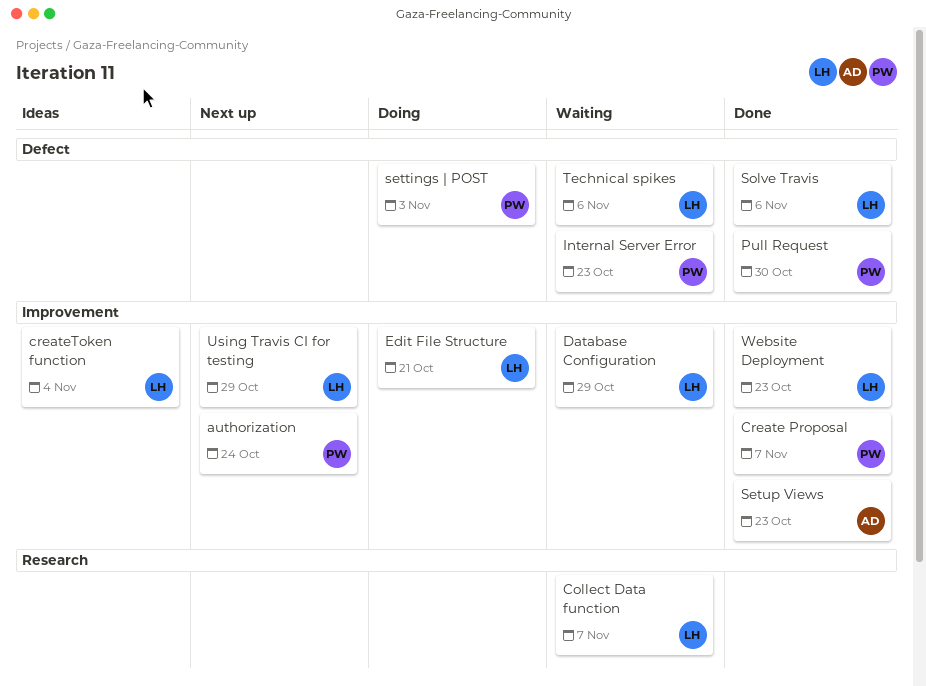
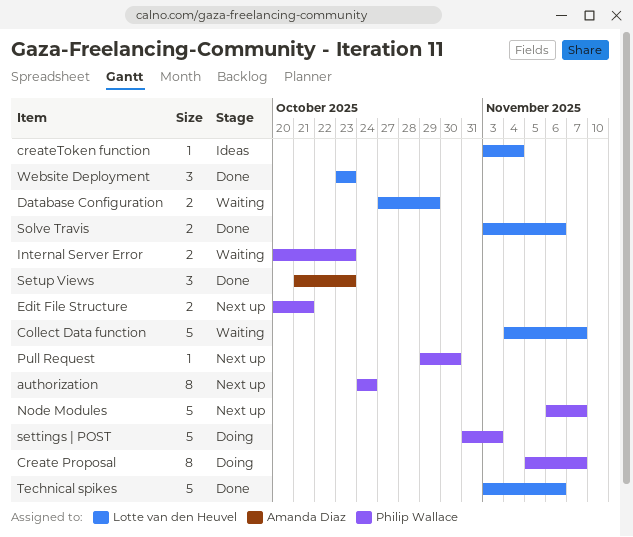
Create Proposal, status: Done -> Doing
Edit File Structure, status: Doing -> Next up
Edit File Structure, owner: Lotte van den Heuvel -> Philip Wallace
Node Modules: none -> present
Pull Request, status: Done -> Next up
Technical spikes, status: Waiting -> Done
Using Travis CI for testing: present -> none

